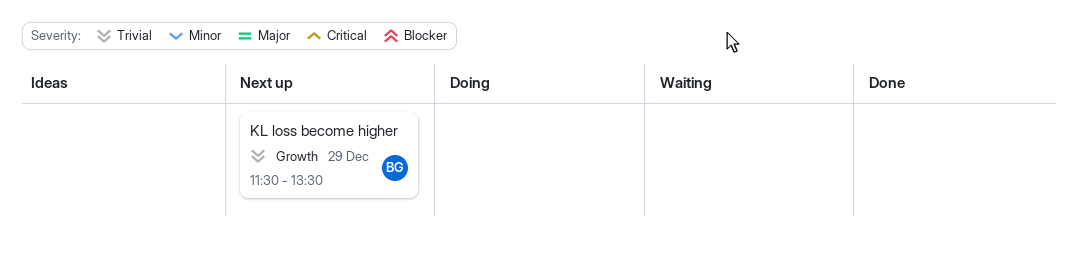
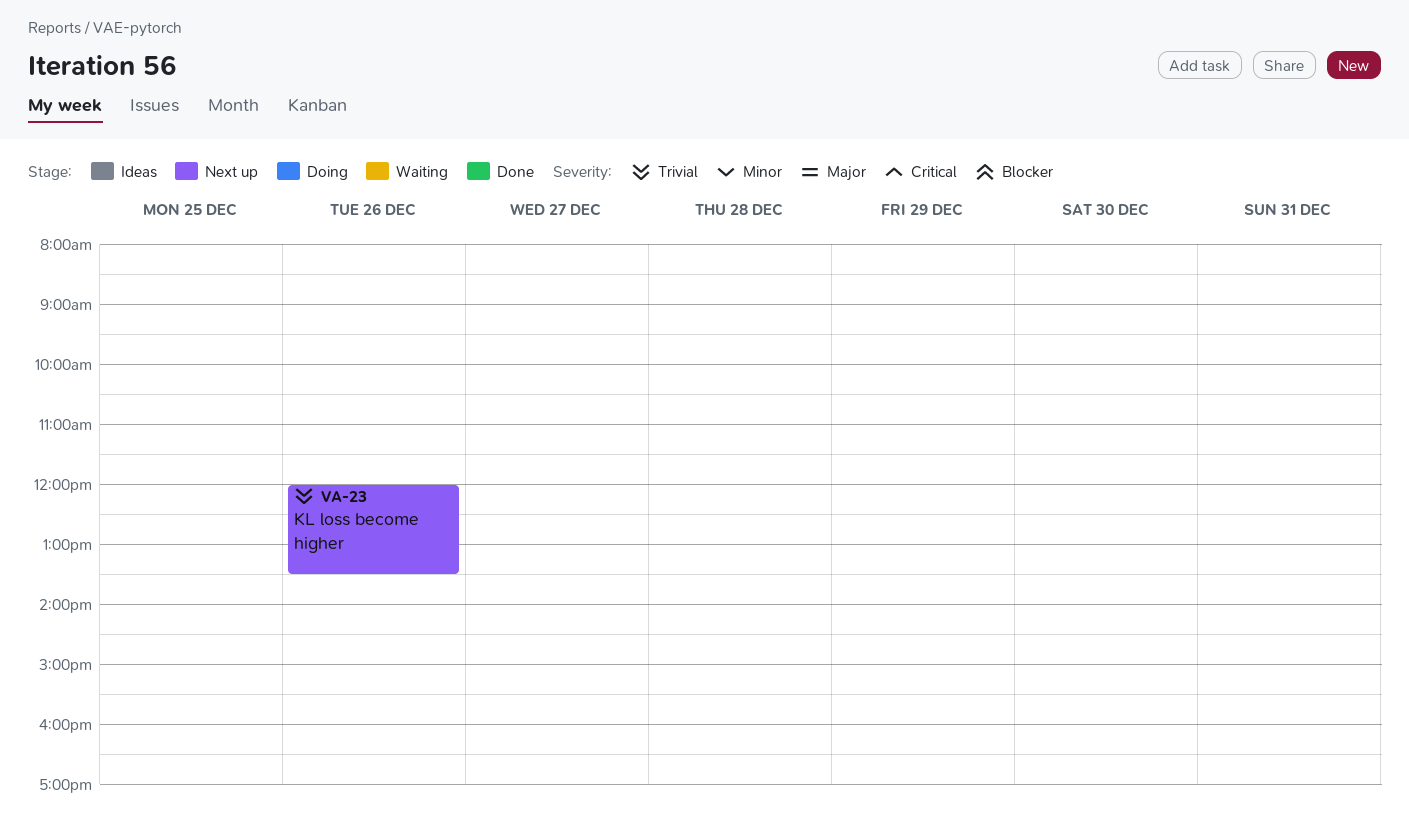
KL loss become higher, day: Dec 29 -> Dec 26
KL loss become higher, begins: 11:30 -> 12:00

